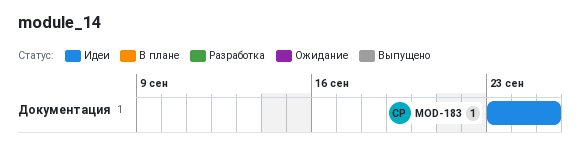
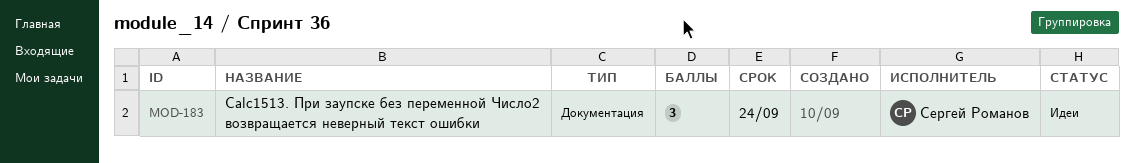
MOD-183, estimate: 1 -> 3
MOD-183, due: Sep 25 -> Sep 24

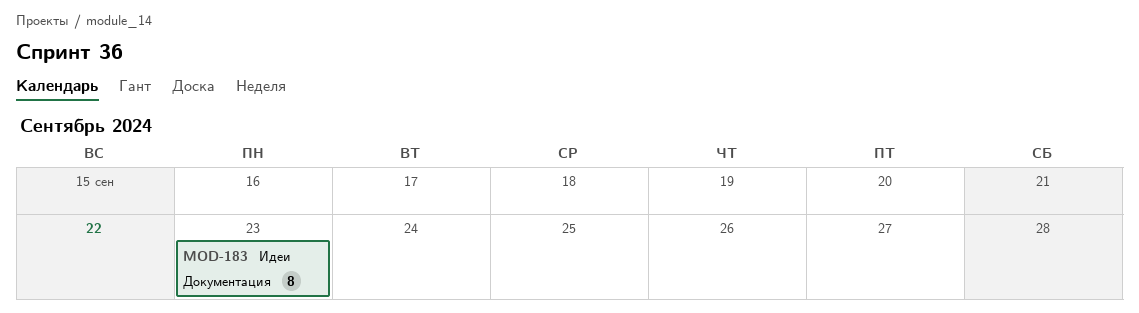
MOD-183, estimate: 3 -> 8
MOD-183, due: Sep 24 -> Sep 23

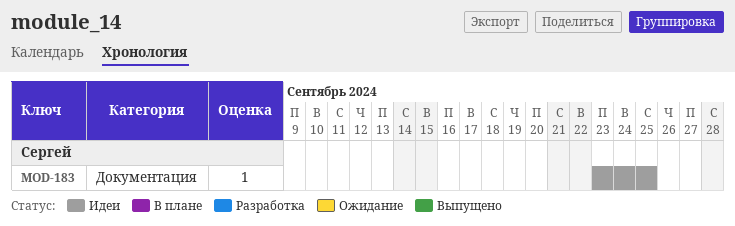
MOD-183, estimate: 8 -> 1
MOD-183, due: Sep 23 -> Sep 25

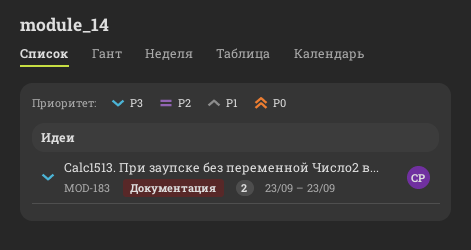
MOD-183, estimate: 1 -> 2
MOD-183, due: Sep 25 -> Sep 23

